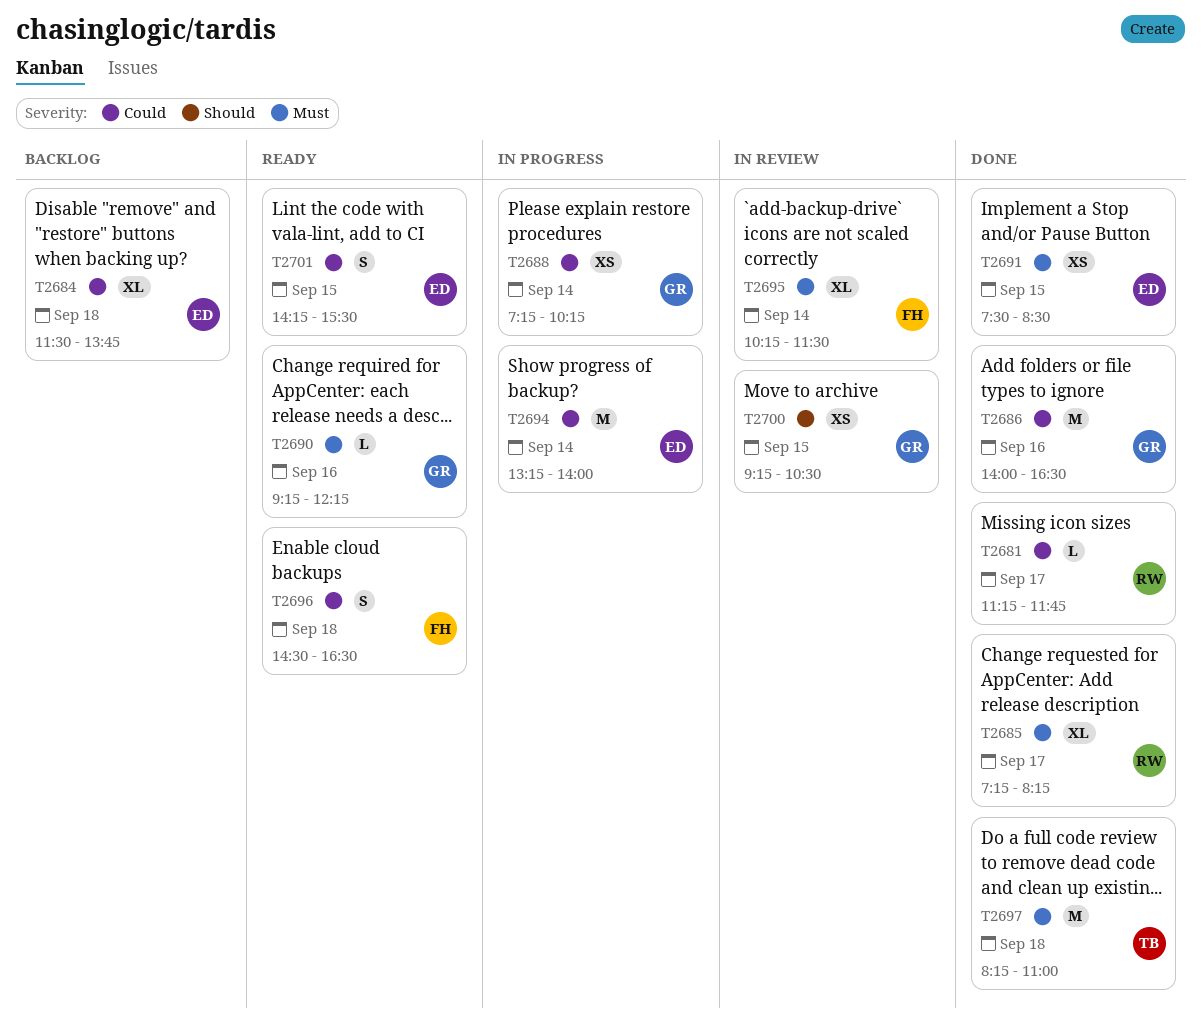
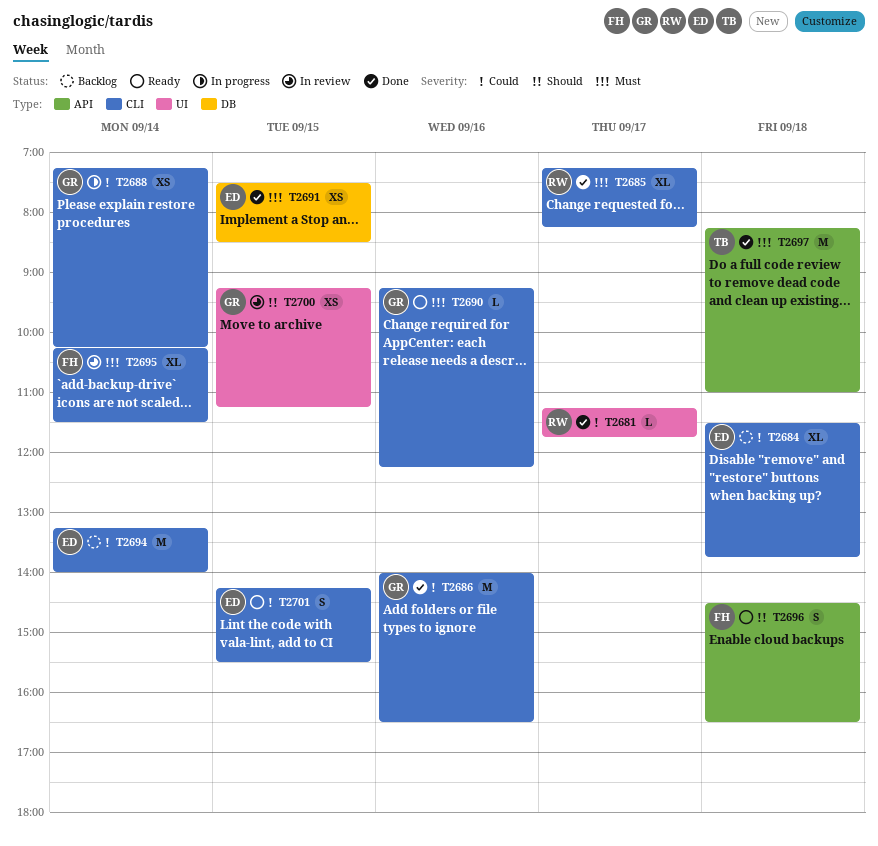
T2694, status: In progress -> Backlog
T2696, priority: Could -> Should
T2700, ends: 10:30 -> 11:15

